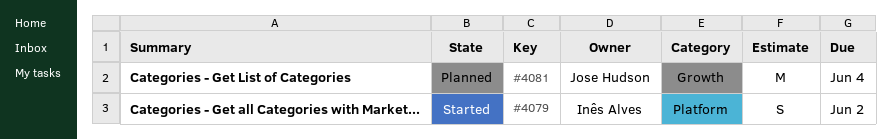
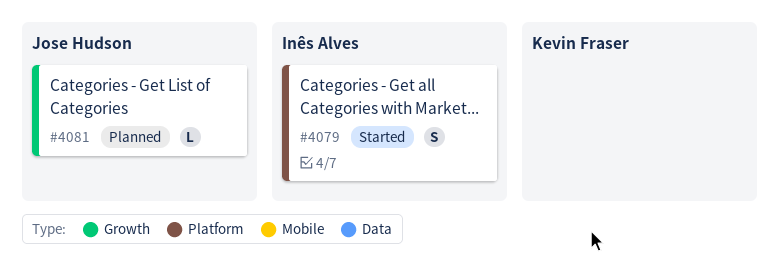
#4081, estimate: M -> L

